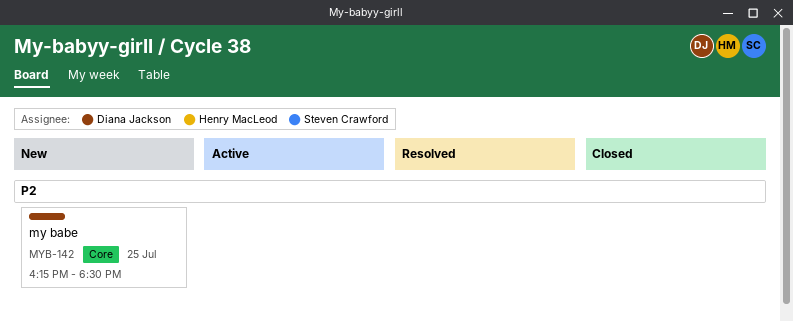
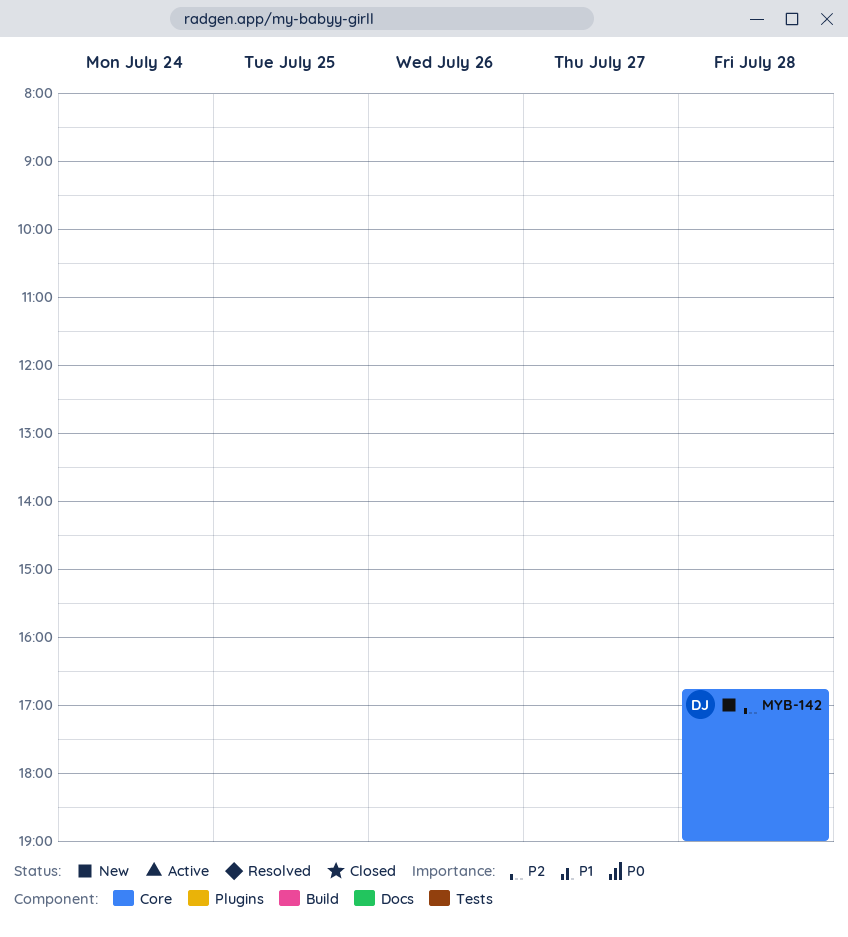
MYB-142, day: Jul 25 -> Jul 28
MYB-142, begins: 16:15 -> 16:45
MYB-142, ends: 18:30 -> 19:00

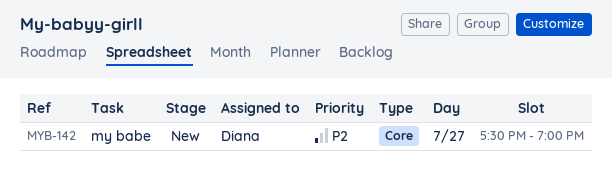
MYB-142, day: Jul 28 -> Jul 27
MYB-142, begins: 16:45 -> 17:30

